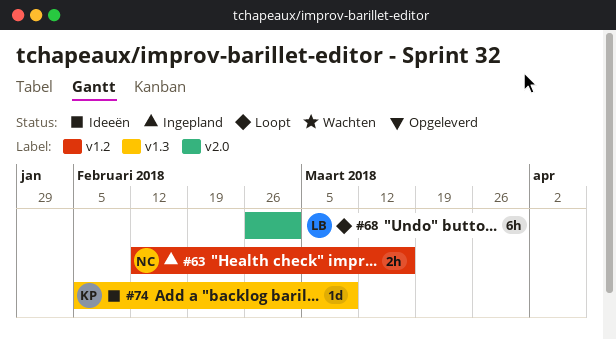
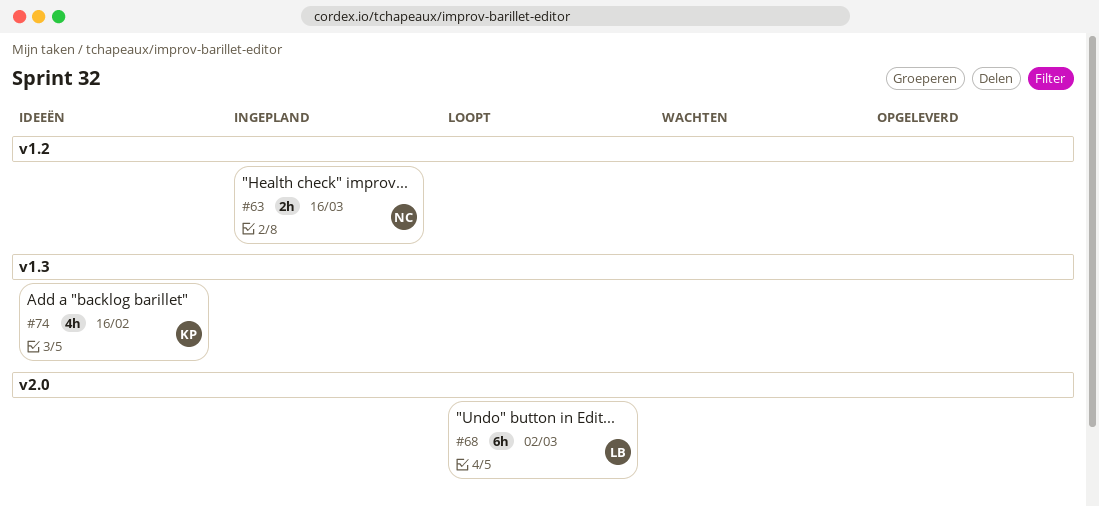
#74, estimate: 1d -> 4h
#74, due: Mar 9 -> Feb 16

